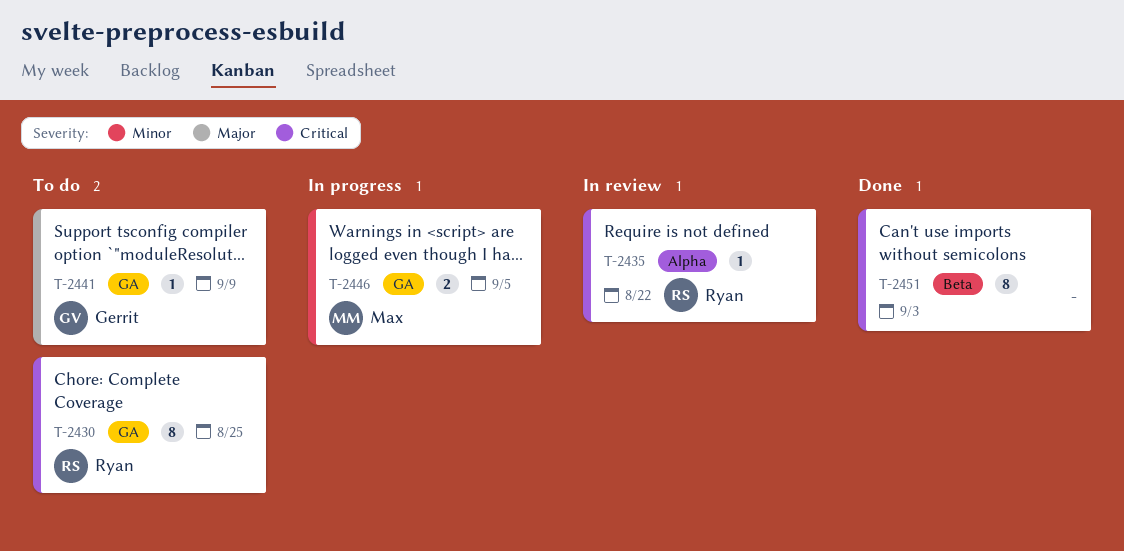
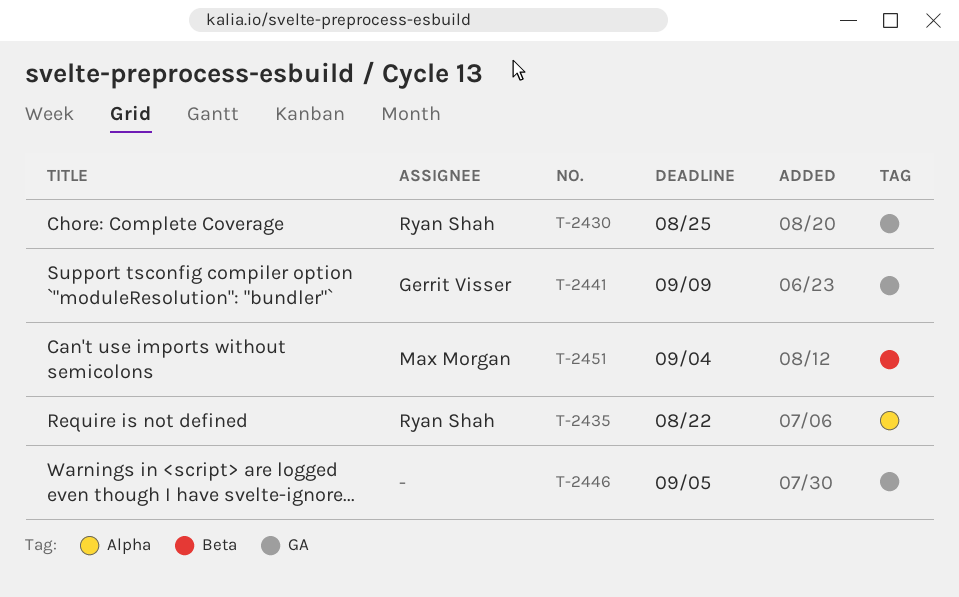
T-2446, owner: Max Morgan -> none
T-2451, owner: none -> Max Morgan
T-2451, due: Sep 3 -> Sep 4

